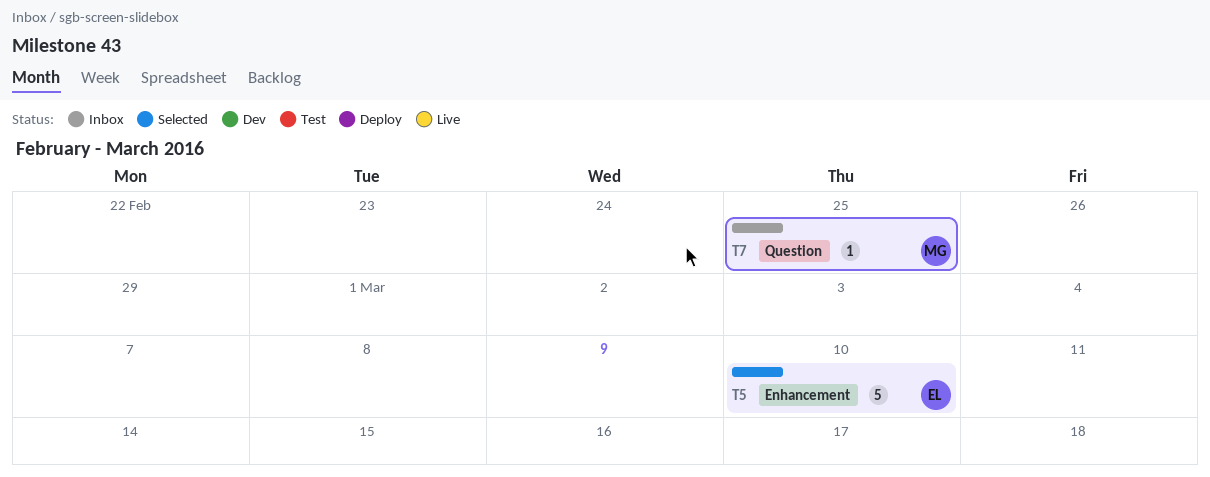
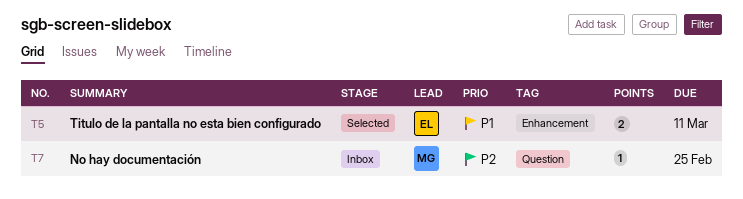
T5, estimate: 5 -> 2
T5, due: Mar 10 -> Mar 11

